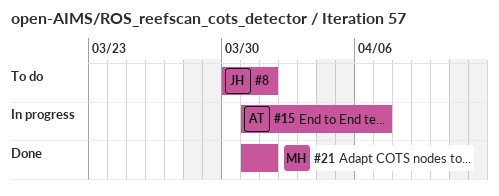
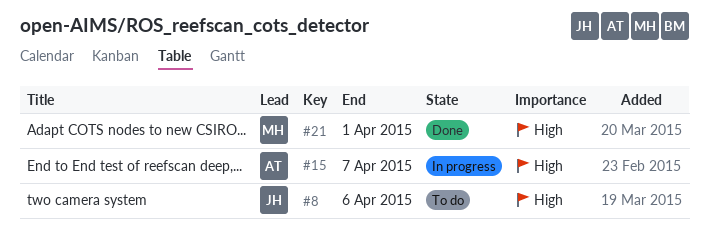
#8, due: Apr 1 -> Apr 6

